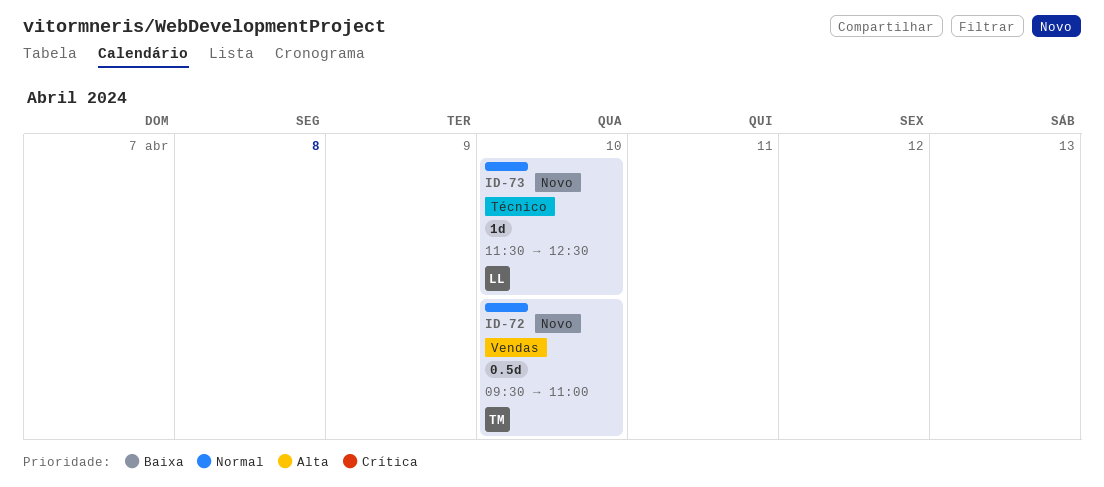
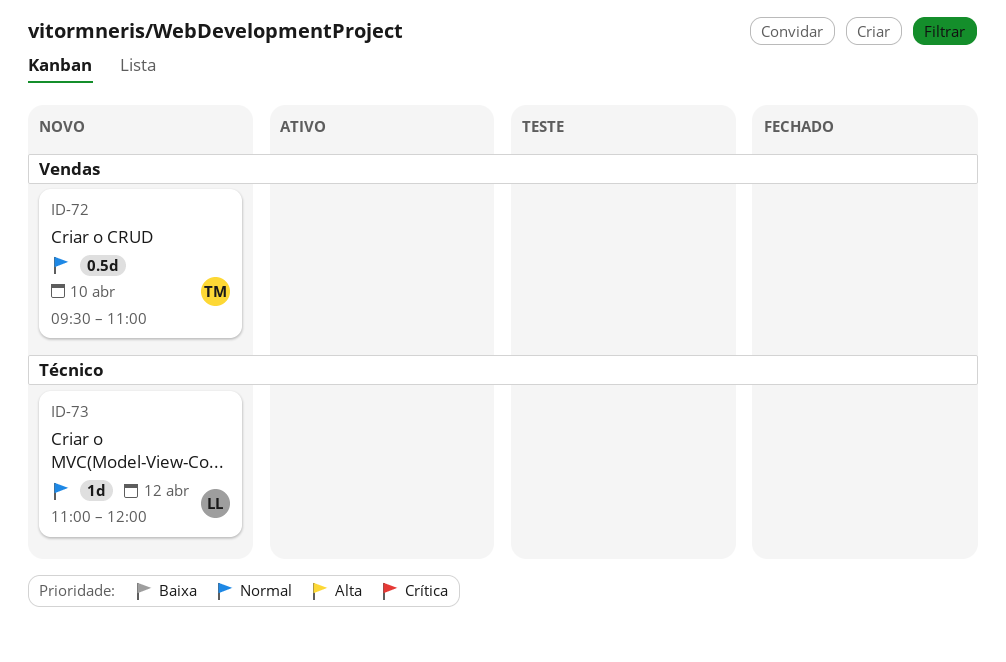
ID-73, day: Apr 10 -> Apr 12
ID-73, begins: 11:30 -> 11:00
ID-73, ends: 12:30 -> 12:00

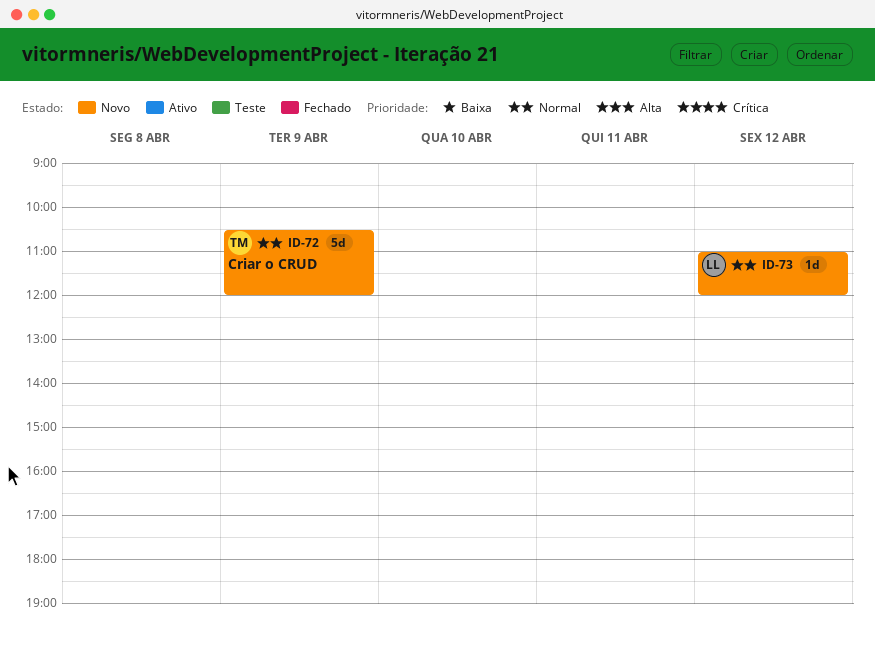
ID-72, estimate: 0.5d -> 5d
ID-72, day: Apr 10 -> Apr 9
ID-72, begins: 09:30 -> 10:30
ID-72, ends: 11:00 -> 12:00

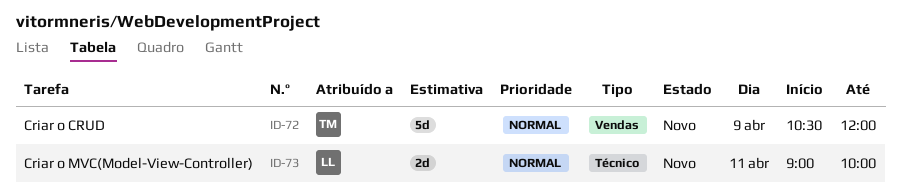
ID-73, estimate: 1d -> 2d
ID-73, day: Apr 12 -> Apr 11
ID-73, begins: 11:00 -> 09:00
ID-73, ends: 12:00 -> 10:00

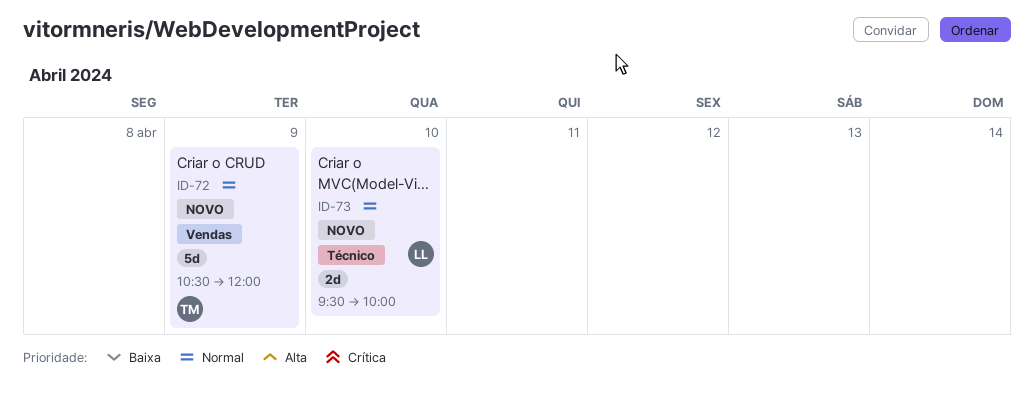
ID-73, day: Apr 11 -> Apr 10
ID-73, begins: 09:00 -> 09:30

